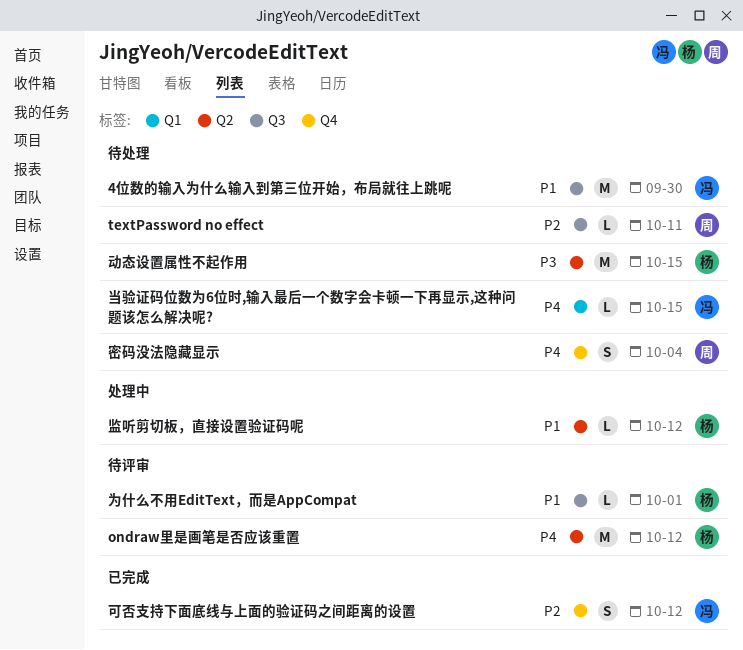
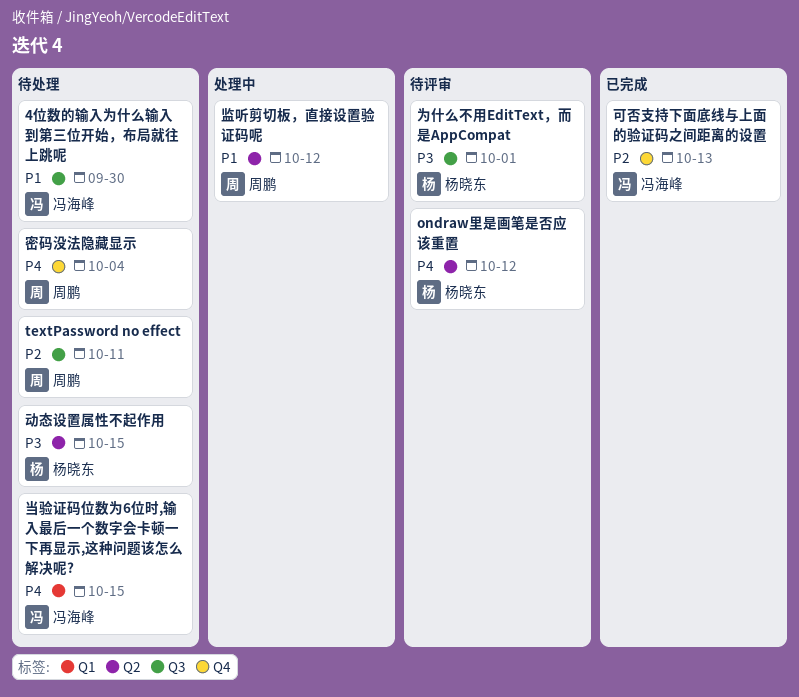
为什么不用EditText，而是AppCompat, priority: P1 -> P3
可否支持下面底线与上面的验证码之间距离的设置, due: Oct 12 -> Oct 13
监听剪切板，直接设置验证码呢, owner: 杨晓东 -> 周鹏

